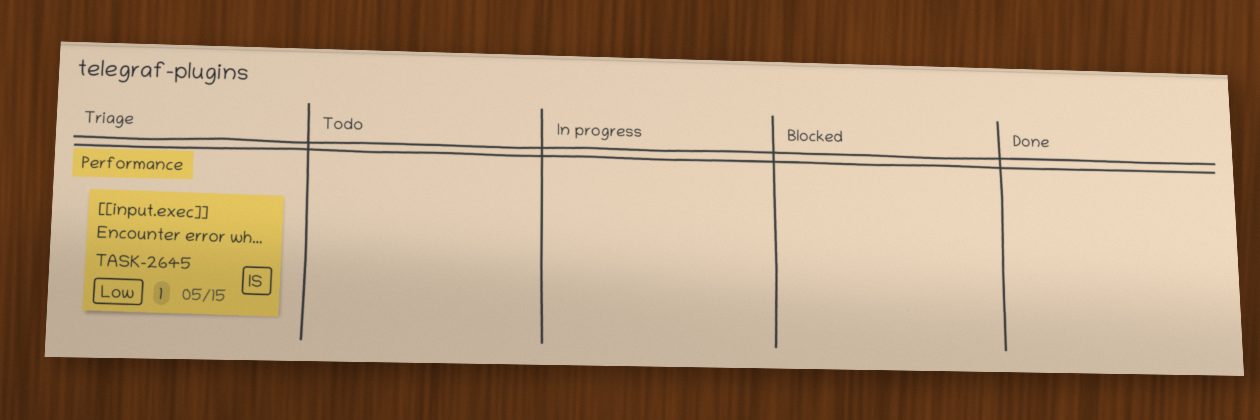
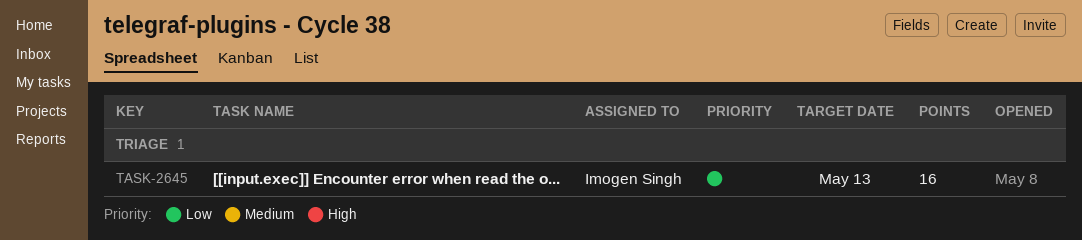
TASK-2645, estimate: 1 -> 16
TASK-2645, due: May 15 -> May 13

